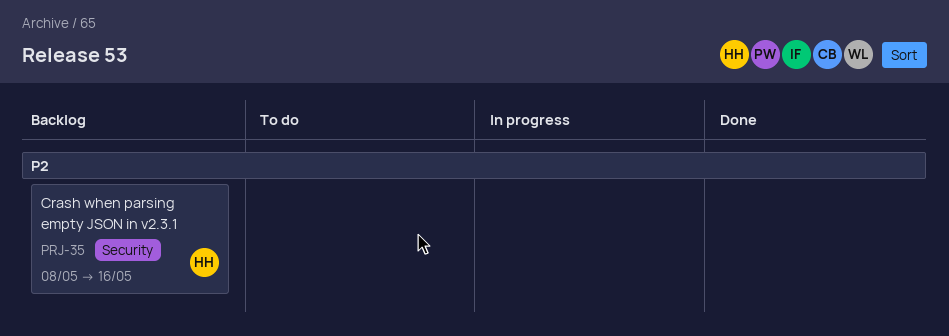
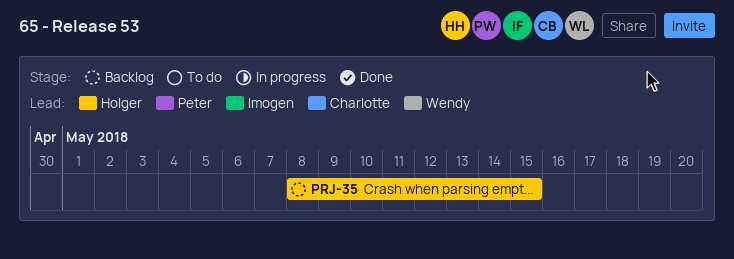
PRJ-35, due: May 16 -> May 15

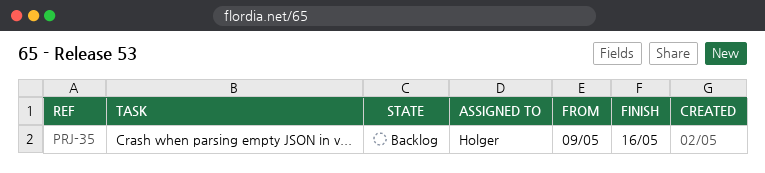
PRJ-35, start: May 8 -> May 9
PRJ-35, due: May 15 -> May 16

